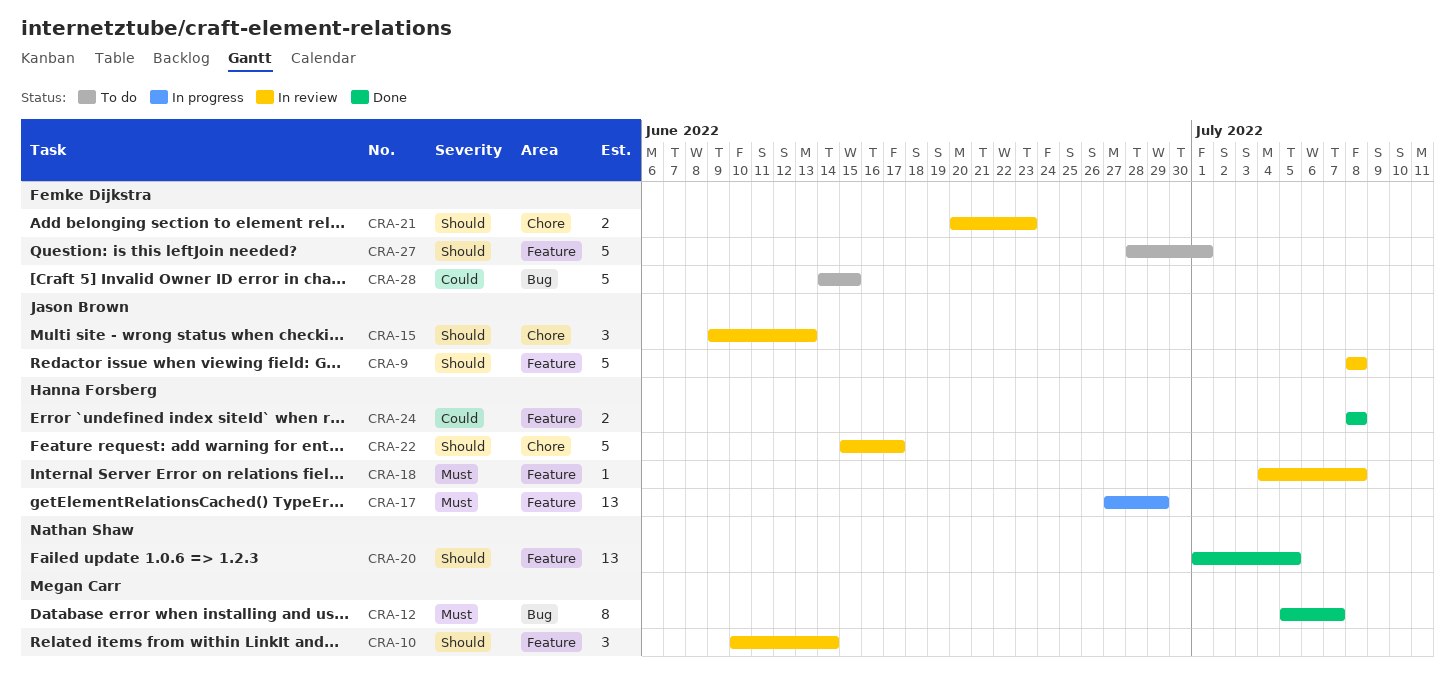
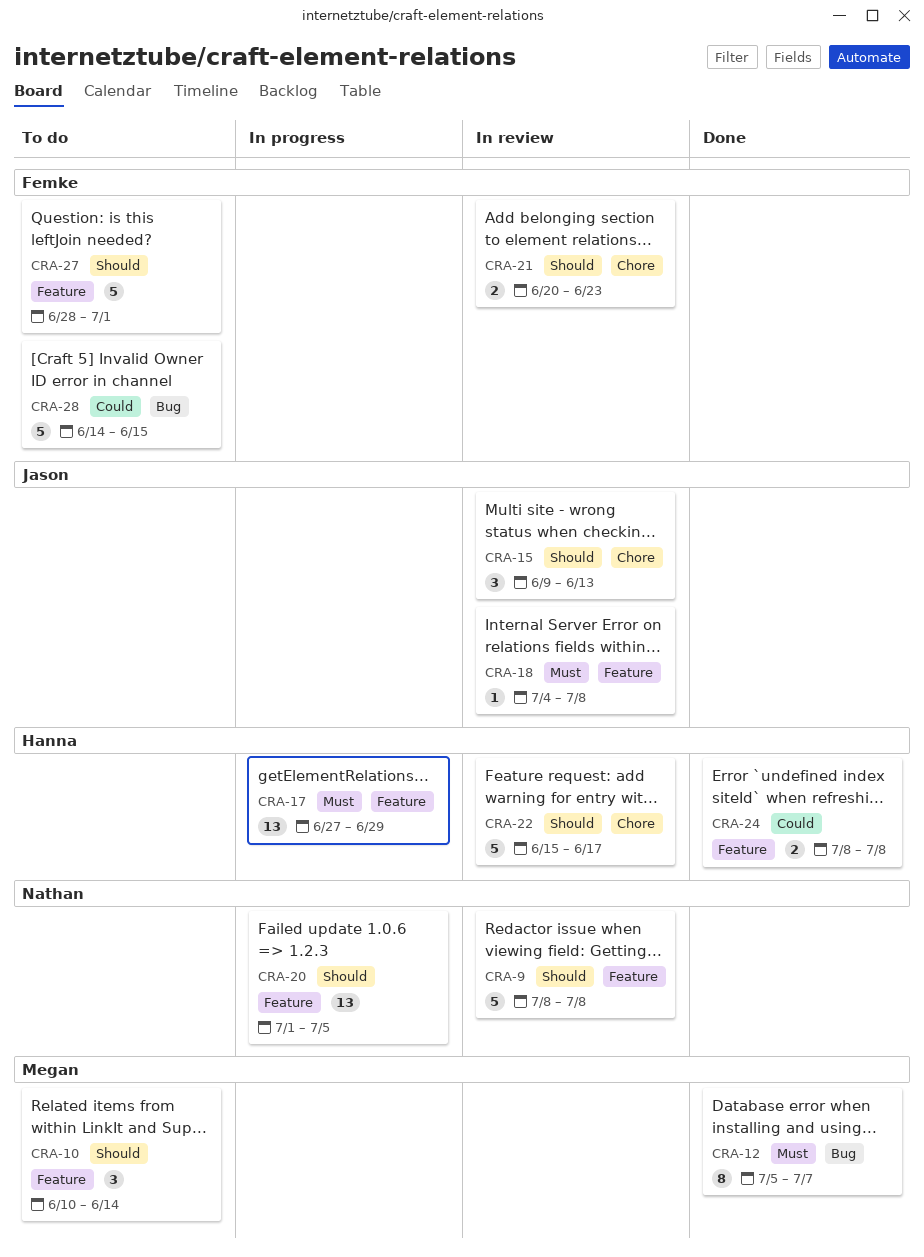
CRA-9, owner: Jason Brown -> Nathan Shaw
CRA-10, status: In review -> To do
CRA-18, owner: Hanna Forsberg -> Jason Brown
CRA-20, status: Done -> In progress

